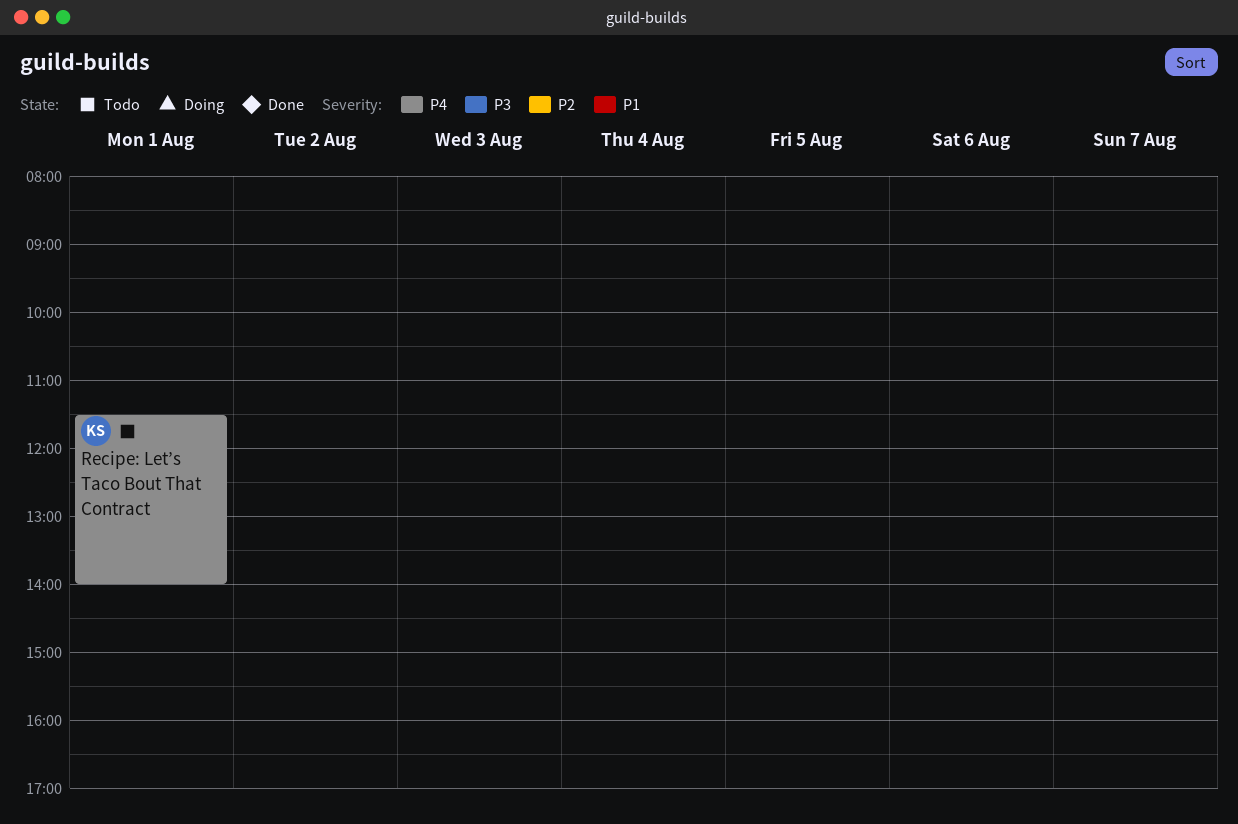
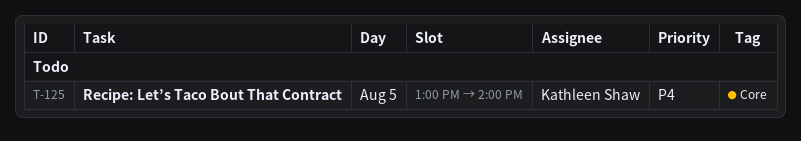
Recipe: Let’s Taco Bout That Contract, day: Aug 1 -> Aug 5
Recipe: Let’s Taco Bout That Contract, begins: 11:30 -> 13:00

